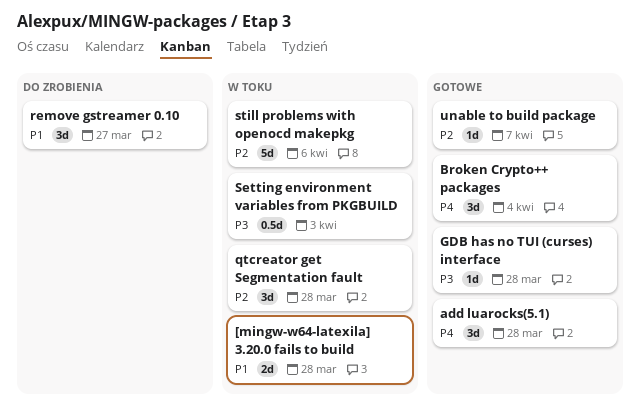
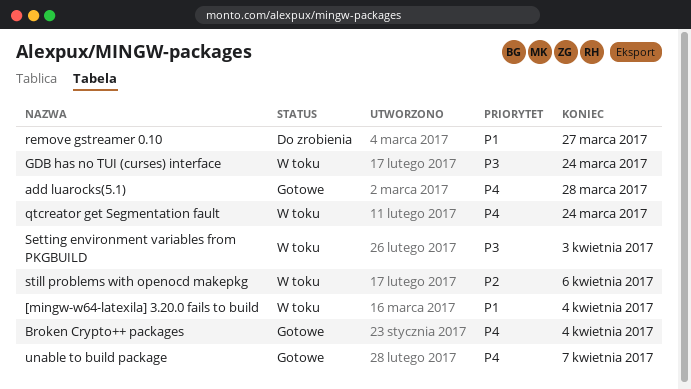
[mingw-w64-latexila] 3.20.0 fails to build, due: Mar 28 -> Apr 4
GDB has no TUI (curses) interface, status: Gotowe -> W toku
GDB has no TUI (curses) interface, due: Mar 28 -> Mar 24
qtcreator get Segmentation fault, priority: P2 -> P4
qtcreator get Segmentation fault, due: Mar 28 -> Mar 24
unable to build package, priority: P2 -> P4

